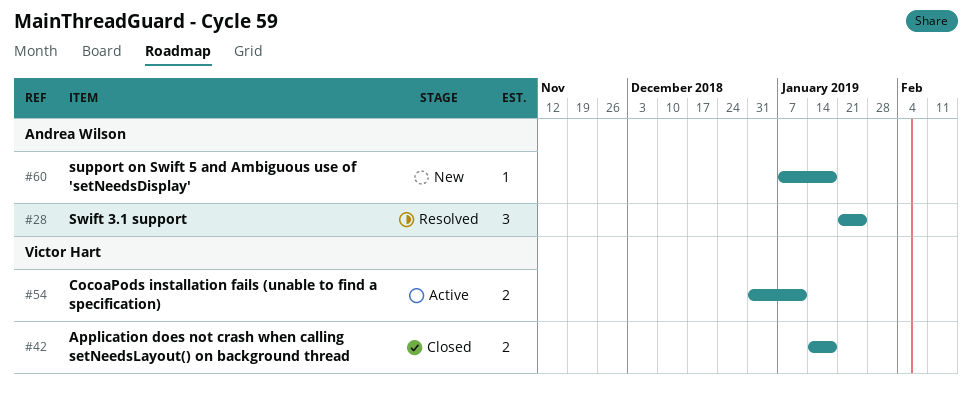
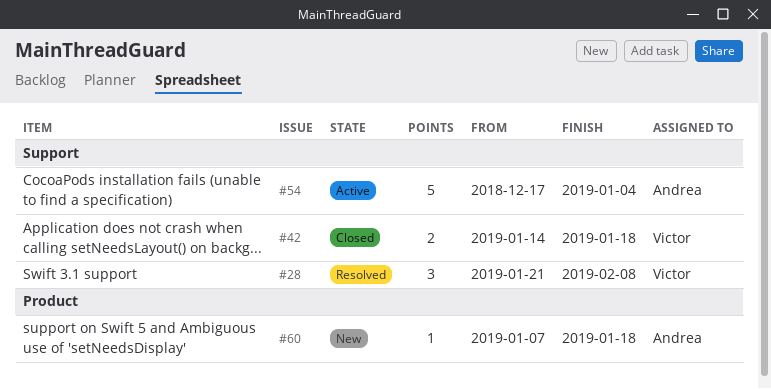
#28, owner: Andrea Wilson -> Victor Hart
#28, due: Jan 25 -> Feb 8
#54, owner: Victor Hart -> Andrea Wilson
#54, estimate: 2 -> 5
#54, start: Dec 31 -> Dec 17
#54, due: Jan 11 -> Jan 4

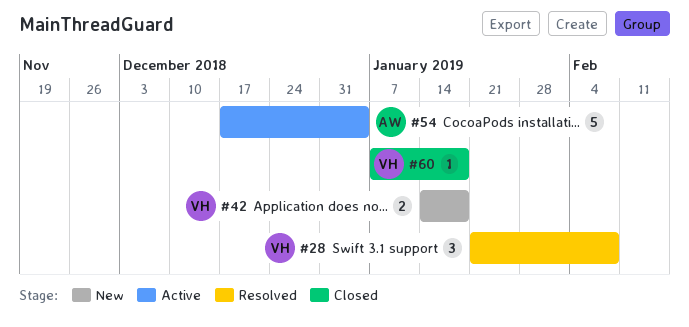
#42, status: Closed -> New
#60, status: New -> Closed
#60, owner: Andrea -> Victor

